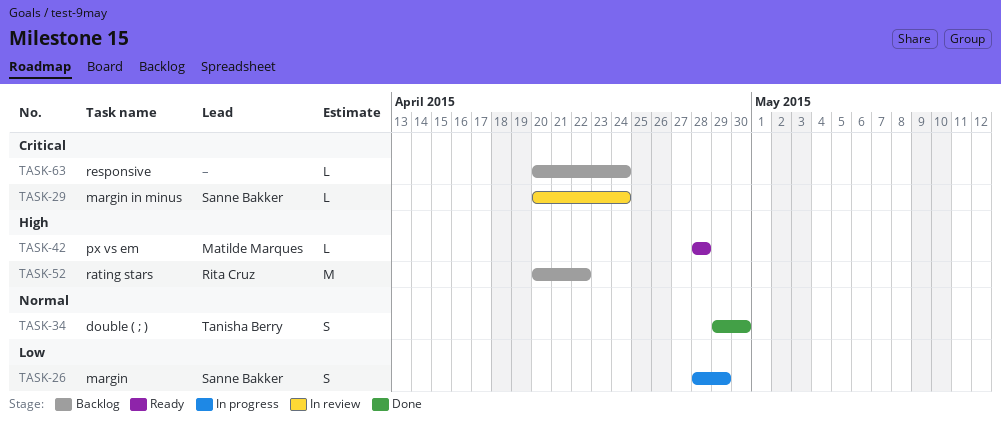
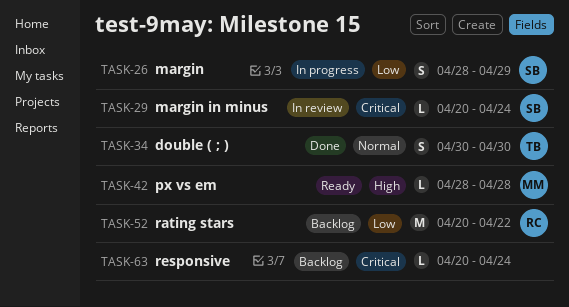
TASK-34, start: Apr 29 -> Apr 30
TASK-52, priority: High -> Low

